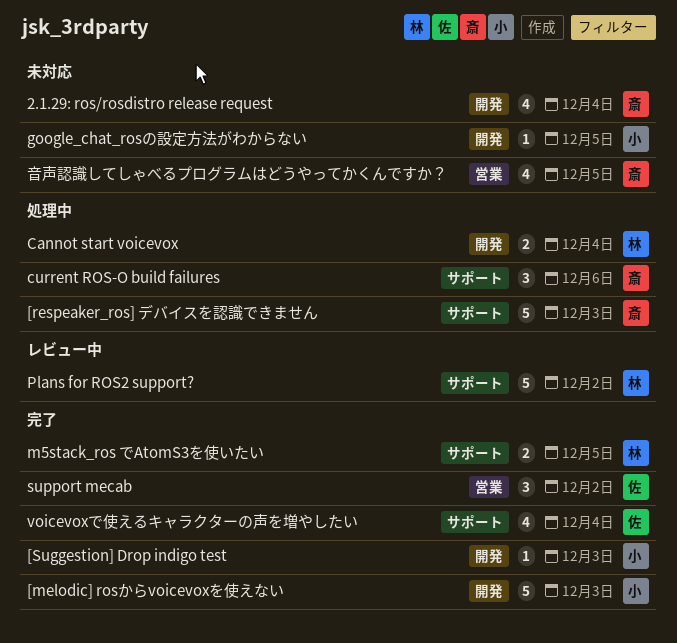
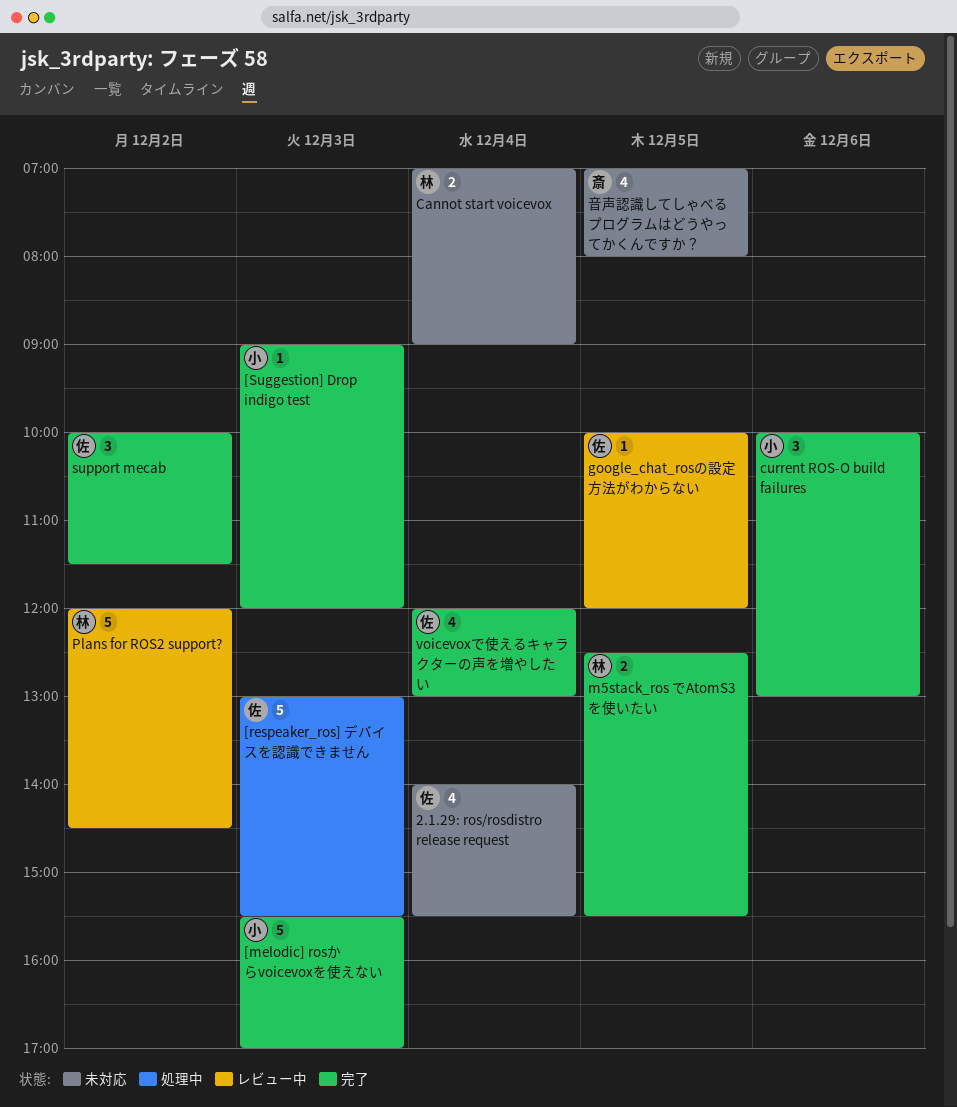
2.1.29: ros/rosdistro release request, owner: 斎 -> 佐
[respeaker_ros] デバイスを認識できません, owner: 斎 -> 佐
Cannot start voicevox, status: 処理中 -> 未対応
current ROS-O build failures, status: 処理中 -> 完了
current ROS-O build failures, owner: 斎 -> 小
google_chat_rosの設定方法がわからない, status: 未対応 -> レビュー中
google_chat_rosの設定方法がわからない, owner: 小 -> 佐

